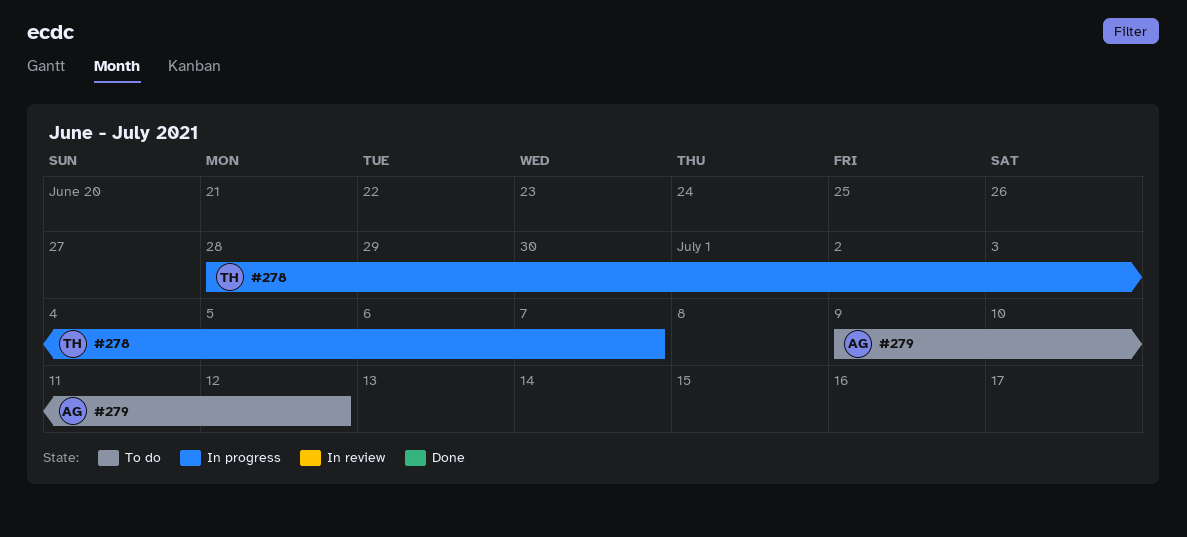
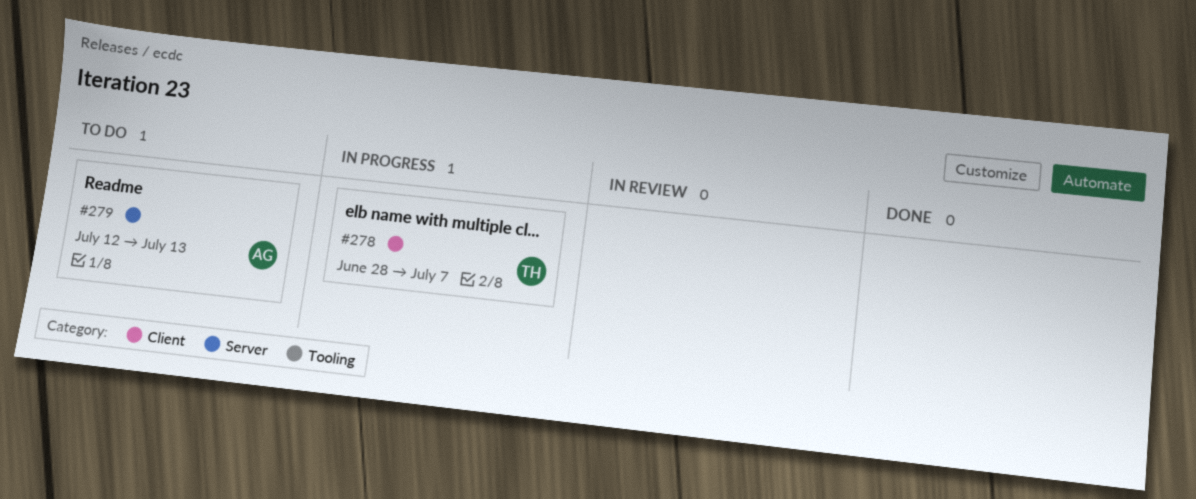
#279, start: Jul 9 -> Jul 12
#279, due: Jul 12 -> Jul 13

